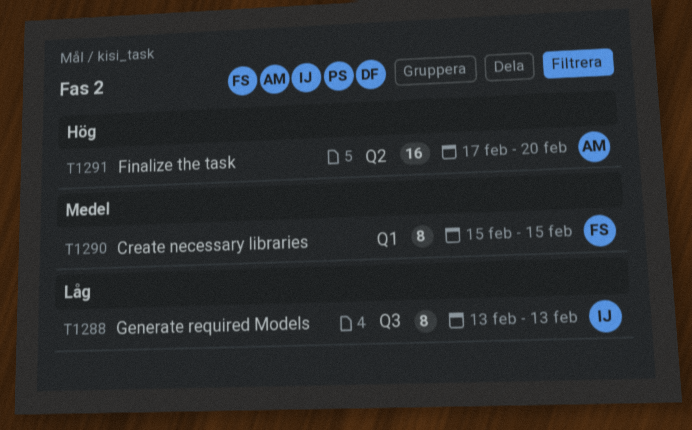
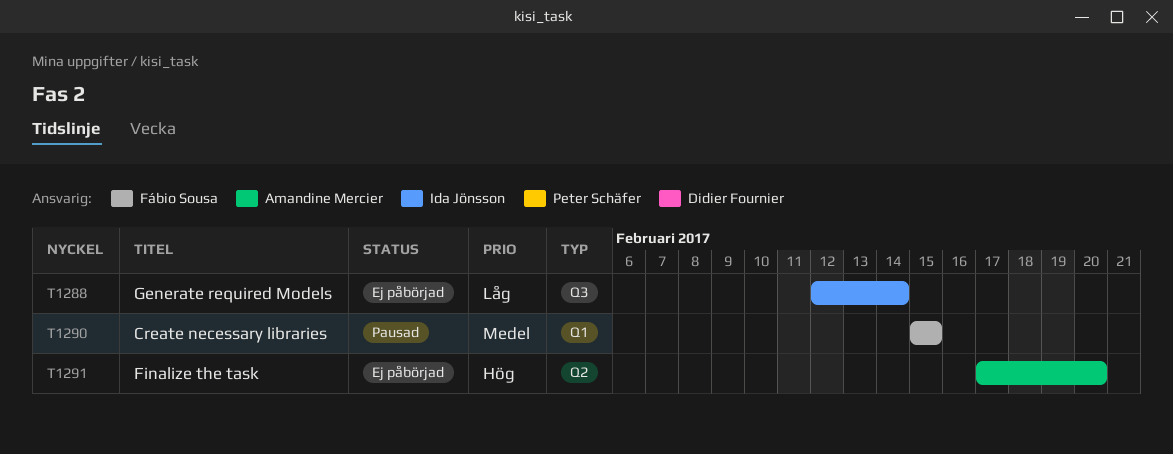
T1288, start: Feb 13 -> Feb 12
T1288, due: Feb 13 -> Feb 14

